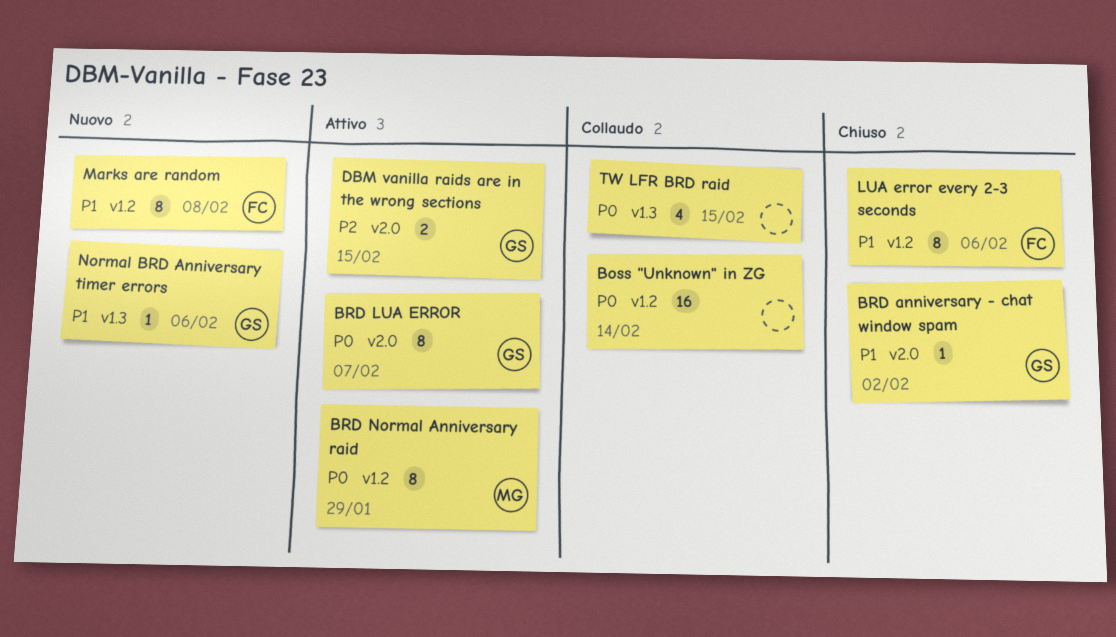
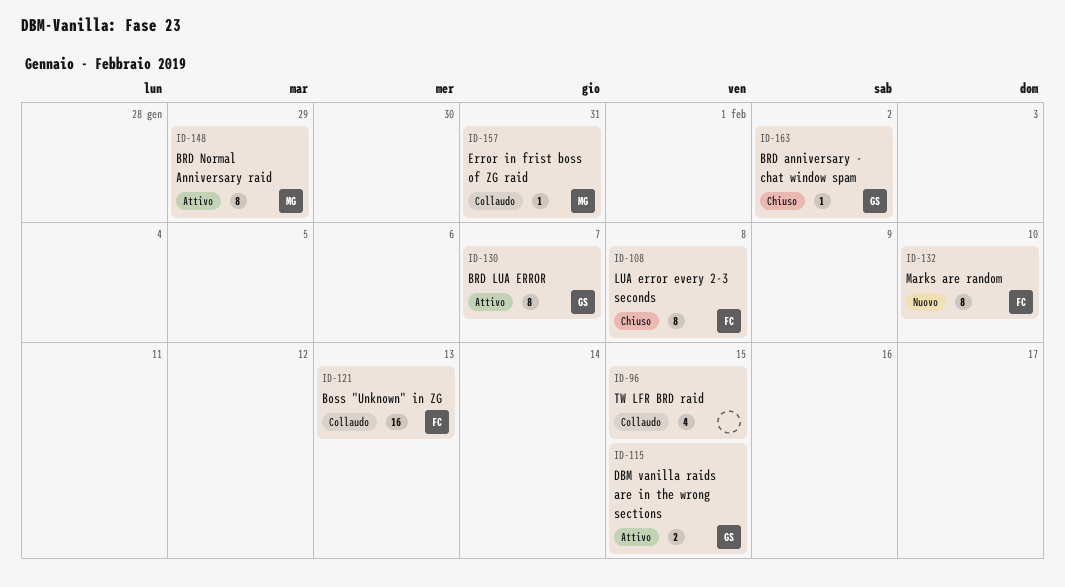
Boss "Unknown" in ZG, owner: none -> FC
Boss "Unknown" in ZG, due: Feb 14 -> Feb 13
Error in frist boss of ZG raid: none -> present
LUA error every 2-3 seconds, due: Feb 6 -> Feb 8
Marks are random, due: Feb 8 -> Feb 10
Normal BRD Anniversary timer errors: present -> none

